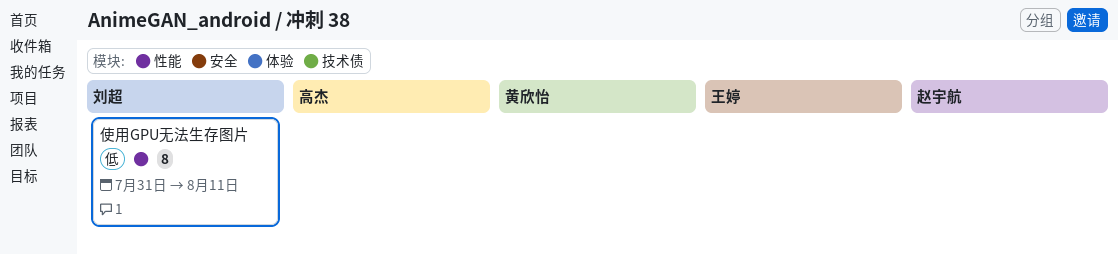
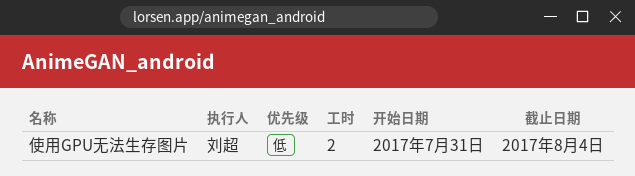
使用GPU无法生存图片, estimate: 8 -> 2
使用GPU无法生存图片, due: Aug 11 -> Aug 4

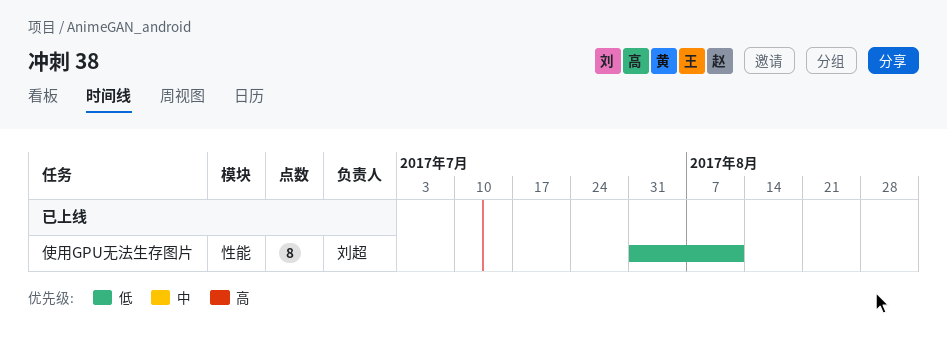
使用GPU无法生存图片, estimate: 2 -> 8
使用GPU无法生存图片, due: Aug 4 -> Aug 11

